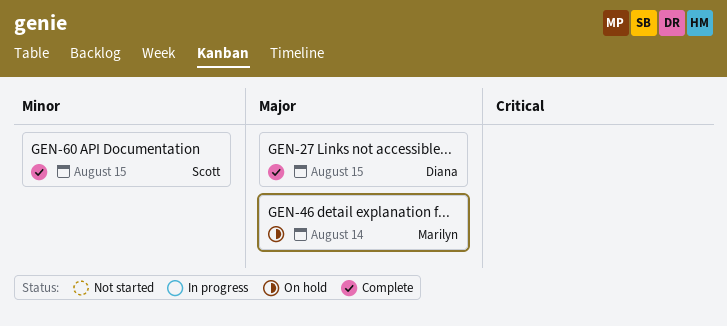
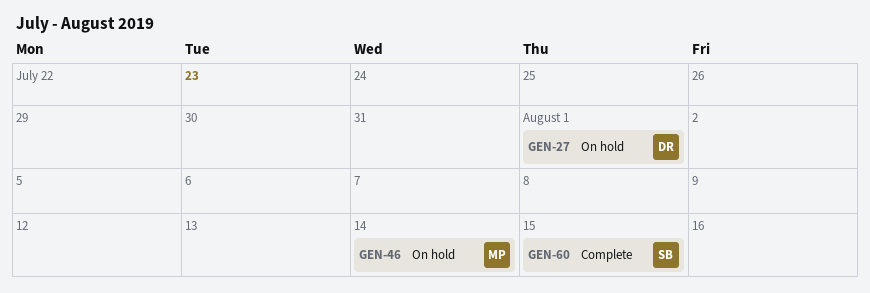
GEN-27, status: Complete -> On hold
GEN-27, due: Aug 15 -> Aug 1

